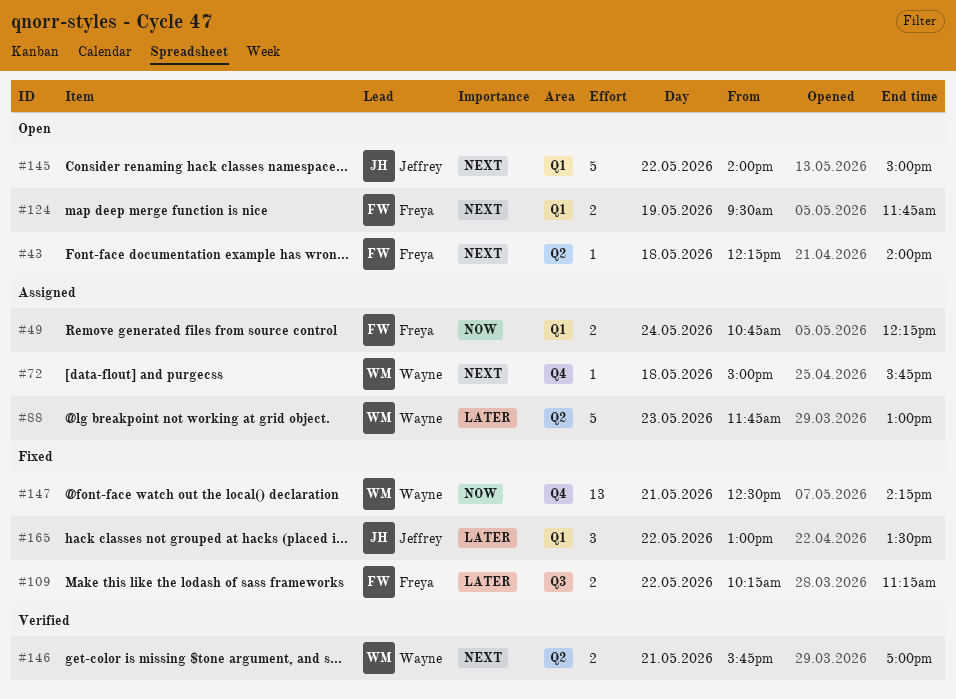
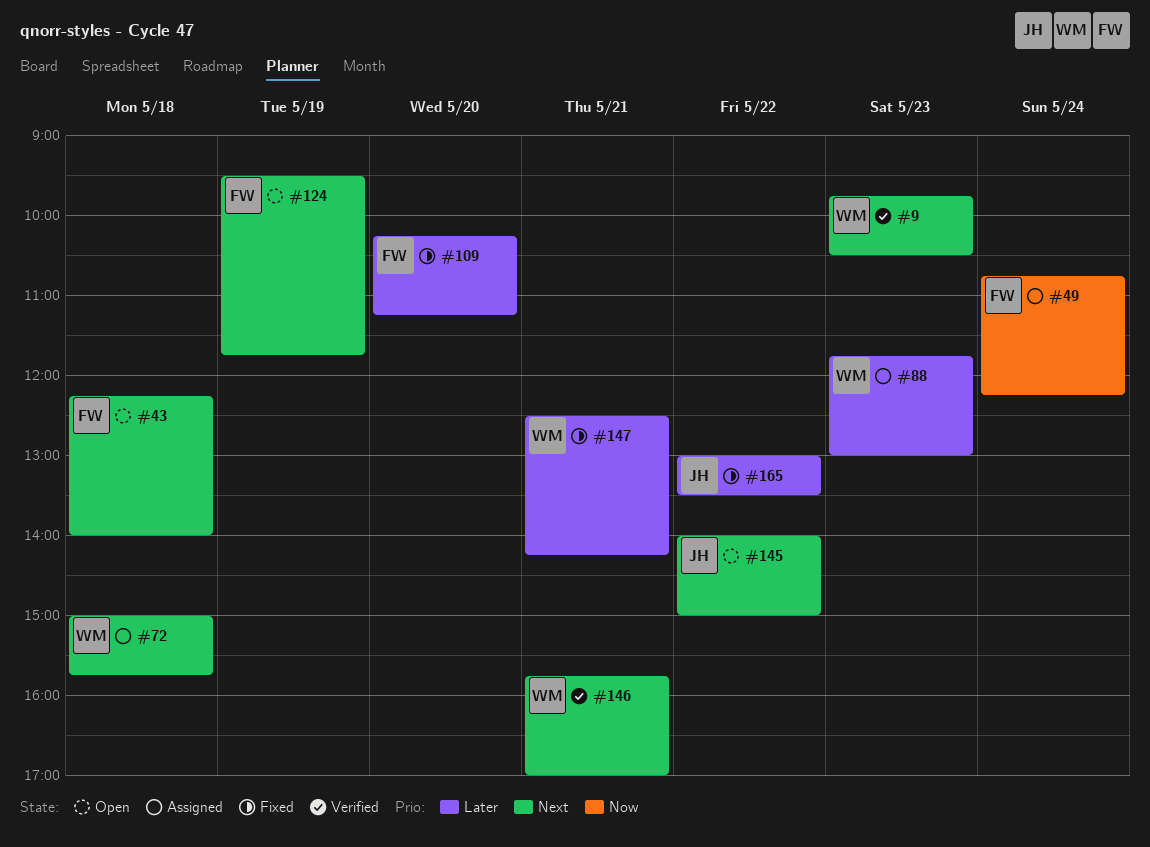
#9: none -> present
#109, day: May 22 -> May 20
#147, priority: Now -> Later

